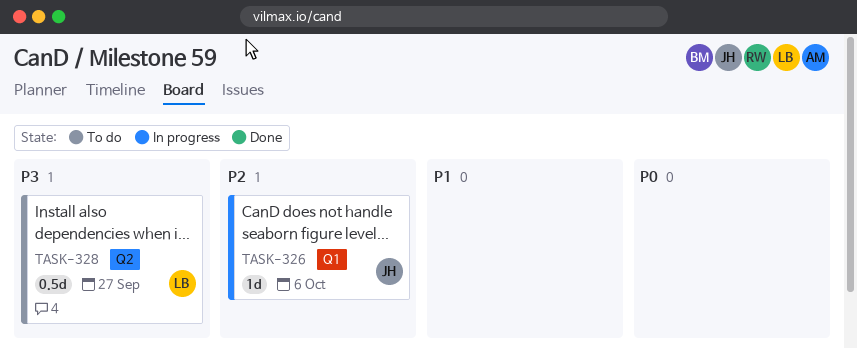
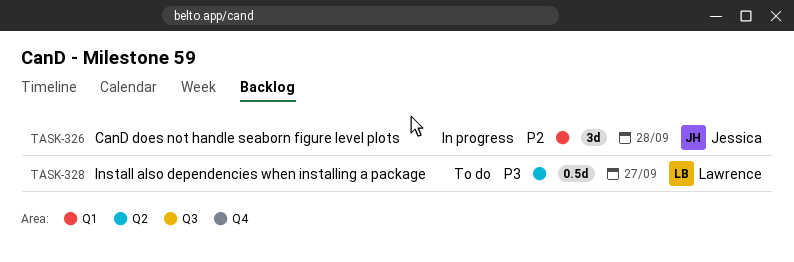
TASK-326, estimate: 1d -> 3d
TASK-326, due: Oct 6 -> Sep 28

